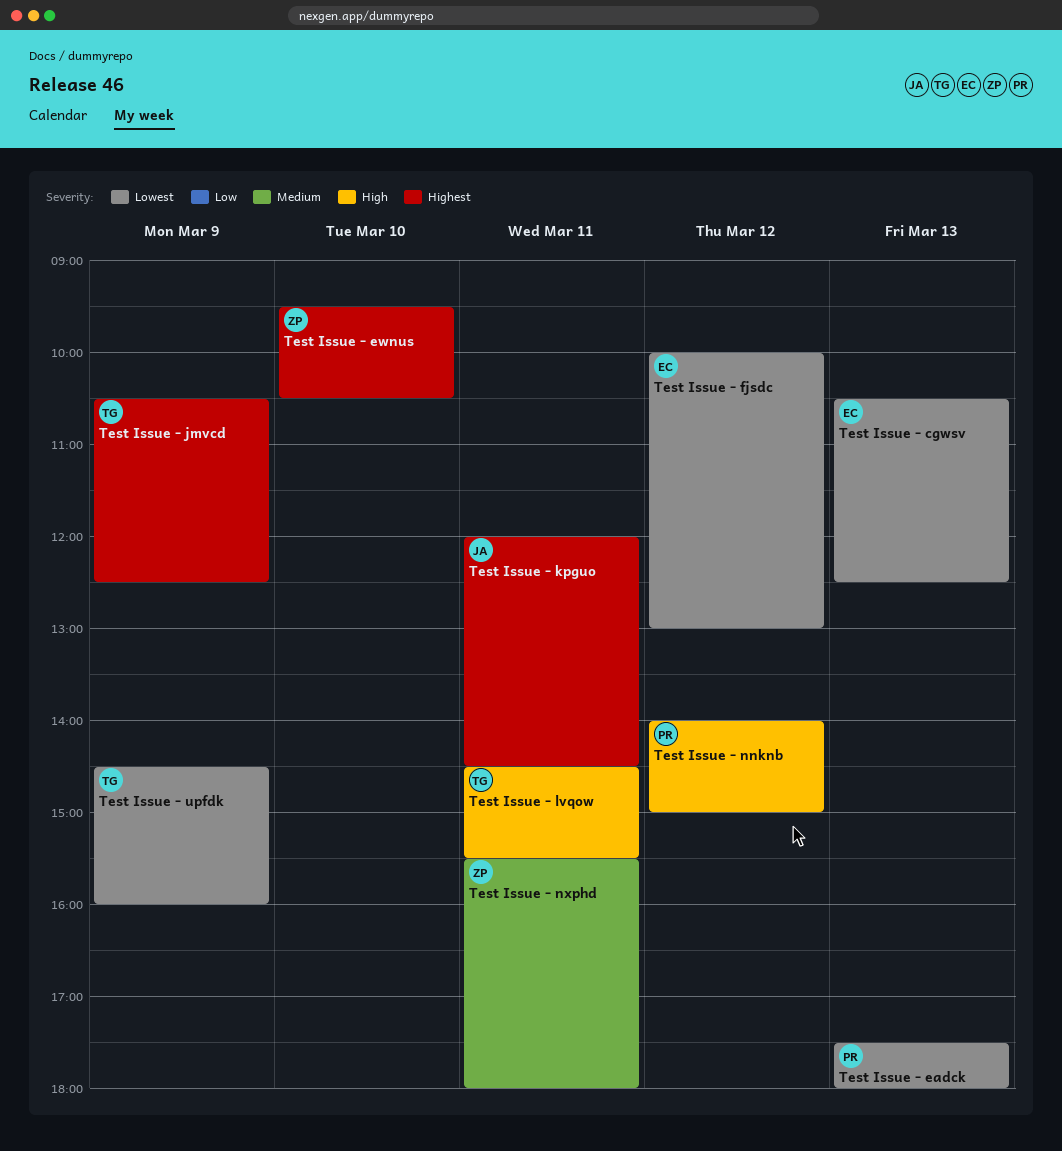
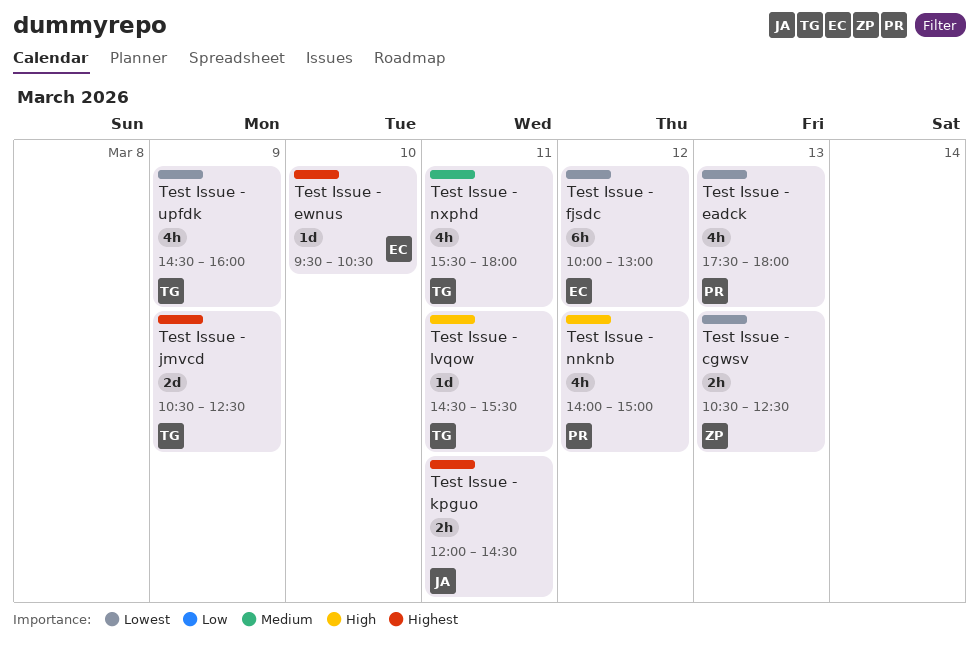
Test Issue - cgwsv, owner: EC -> ZP
Test Issue - ewnus, owner: ZP -> EC
Test Issue - nxphd, owner: ZP -> TG

